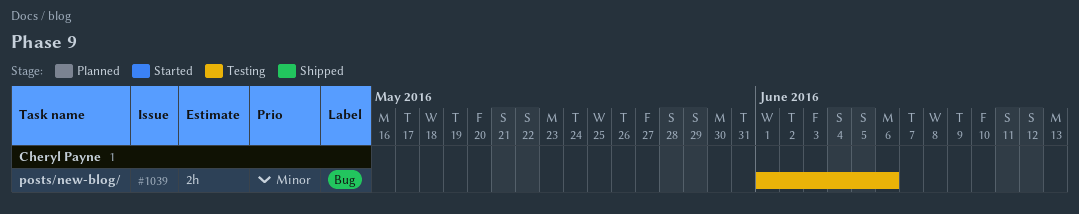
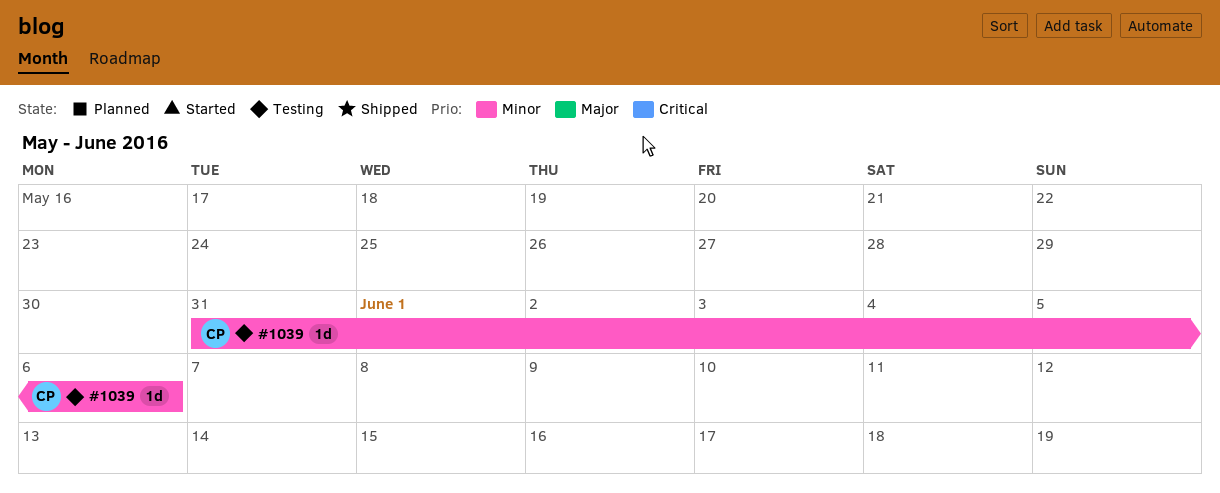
#1039, estimate: 2h -> 1d
#1039, start: Jun 1 -> May 31

